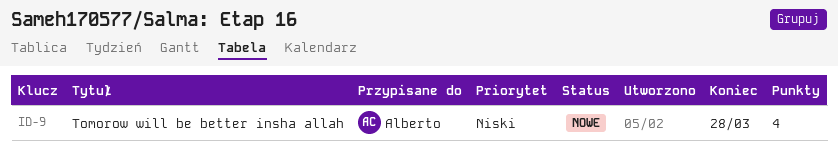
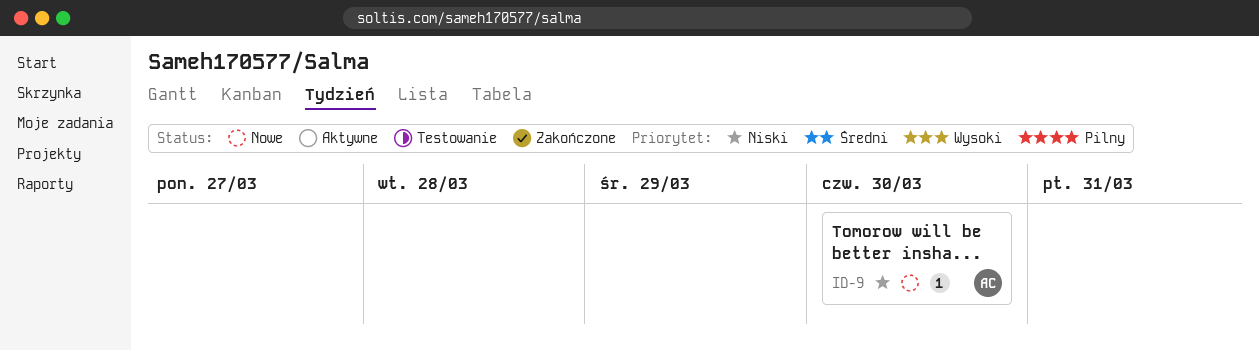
ID-9, estimate: 4 -> 1
ID-9, due: Mar 28 -> Mar 30

